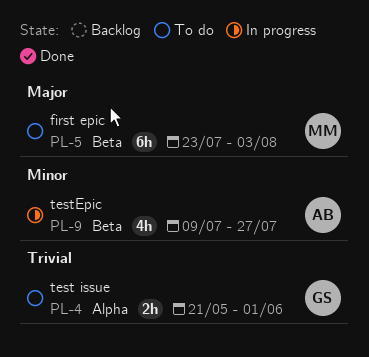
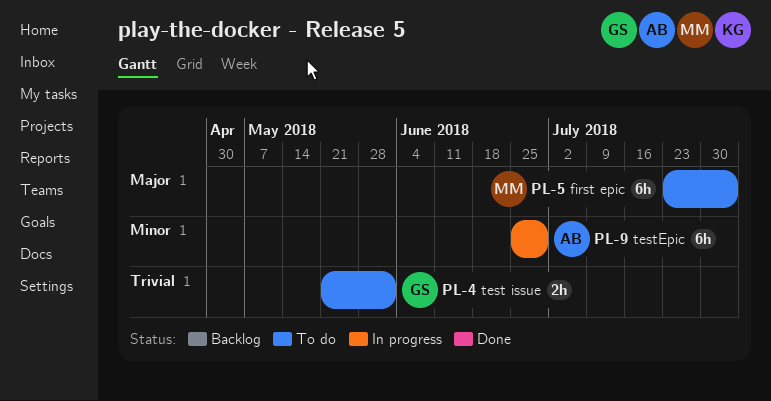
PL-9, estimate: 4h -> 6h
PL-9, start: Jul 9 -> Jun 25
PL-9, due: Jul 27 -> Jun 29

